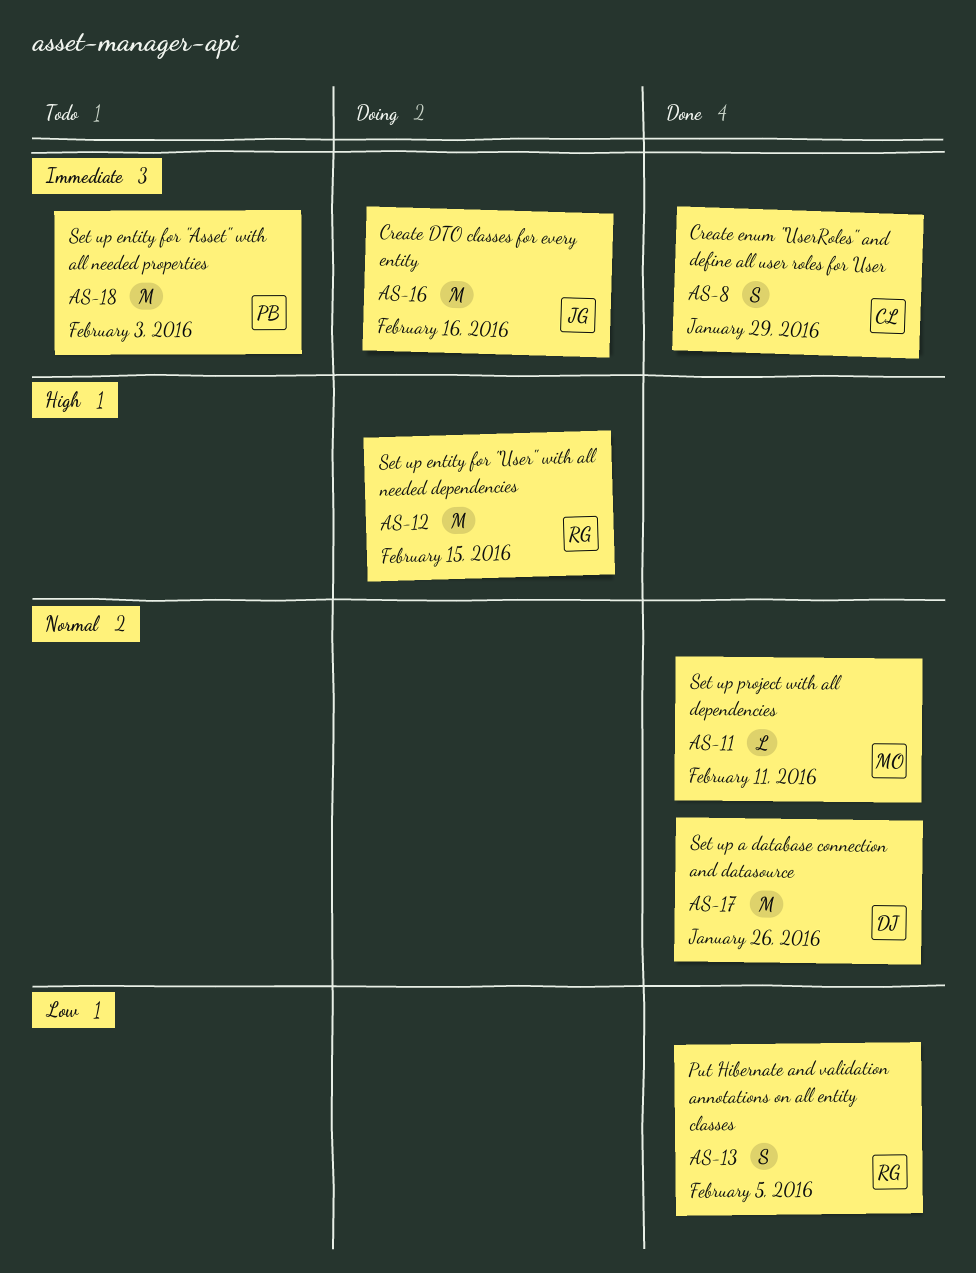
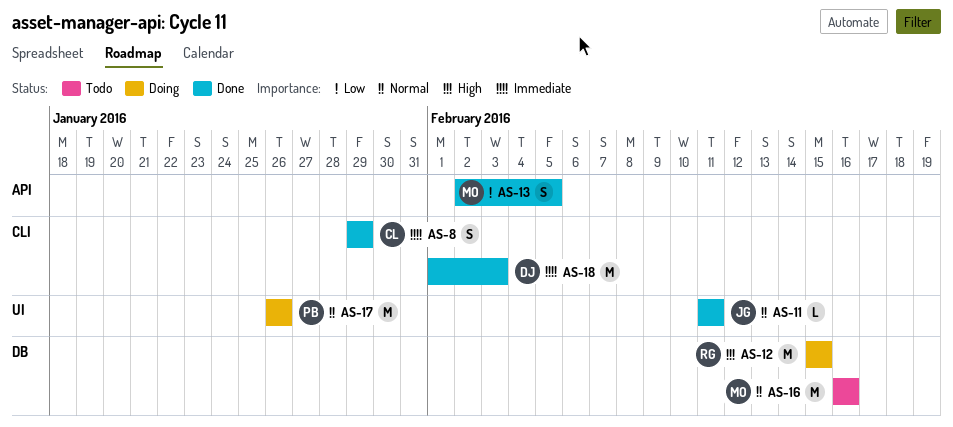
AS-11, owner: MO -> JG
AS-13, owner: RG -> MO
AS-16, status: Doing -> Todo
AS-16, owner: JG -> MO
AS-16, priority: Immediate -> Normal
AS-17, status: Done -> Doing
AS-17, owner: DJ -> PB
AS-18, status: Todo -> Done
AS-18, owner: PB -> DJ

